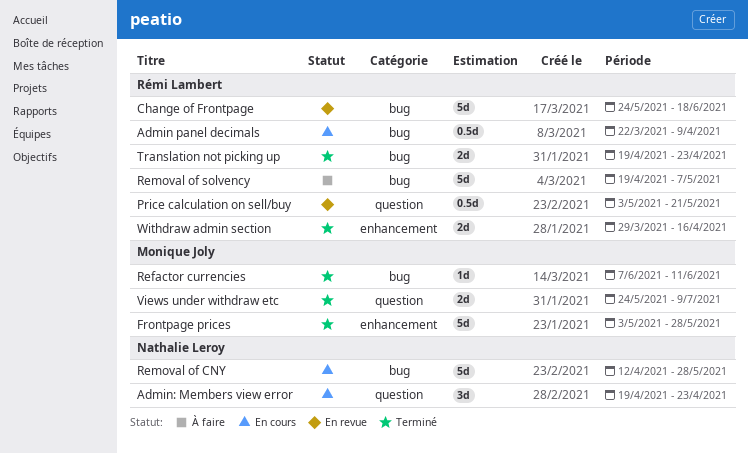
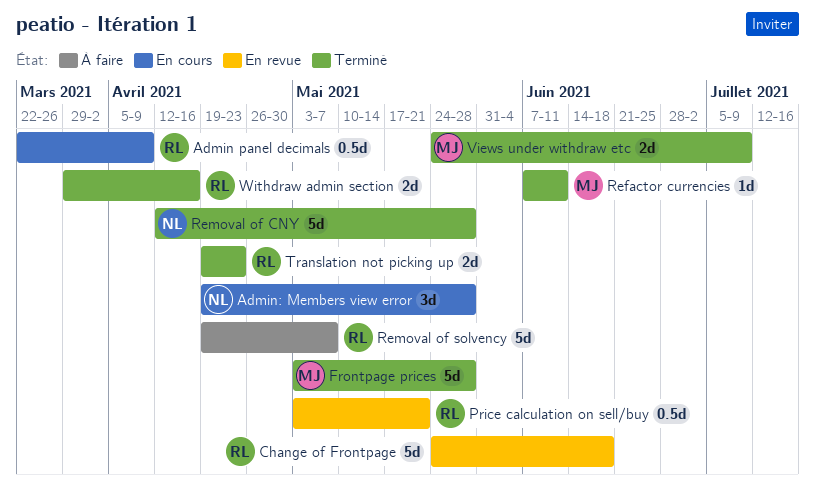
Admin: Members view error, due: Apr 23 -> May 28
Removal of CNY, status: En cours -> Terminé

